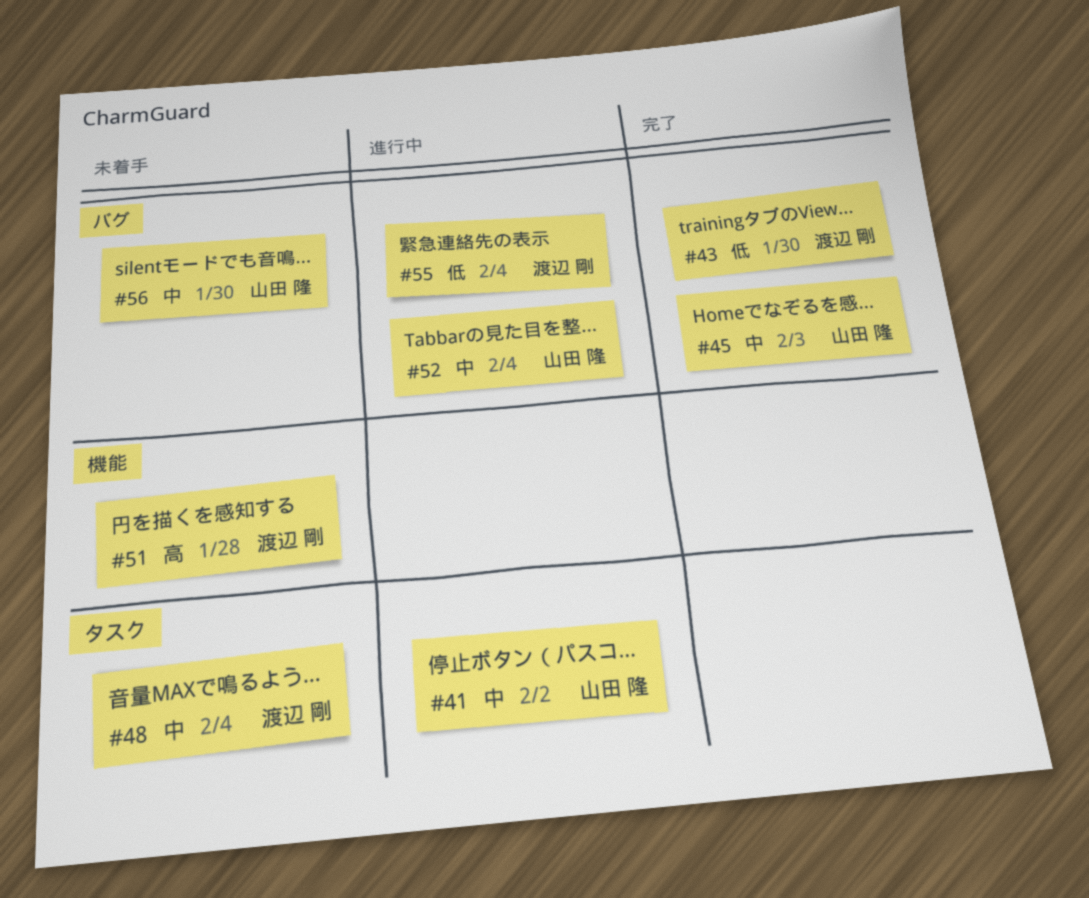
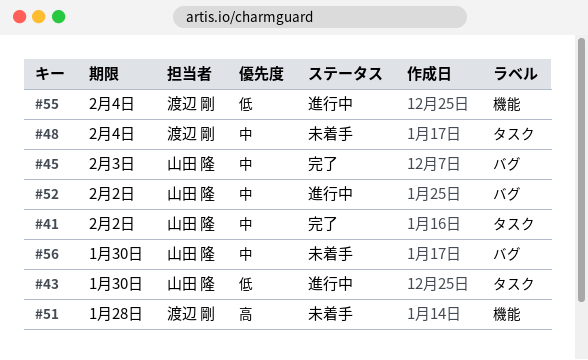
#41, status: 進行中 -> 完了
#43, status: 完了 -> 進行中
#43, owner: 渡辺 剛 -> 山田 隆
#43, label: バグ -> タスク
#52, due: Feb 4 -> Feb 2
#55, label: バグ -> 機能

